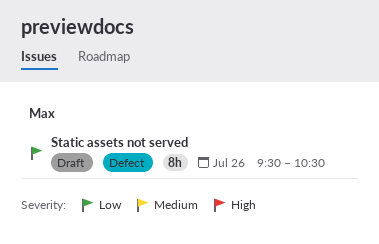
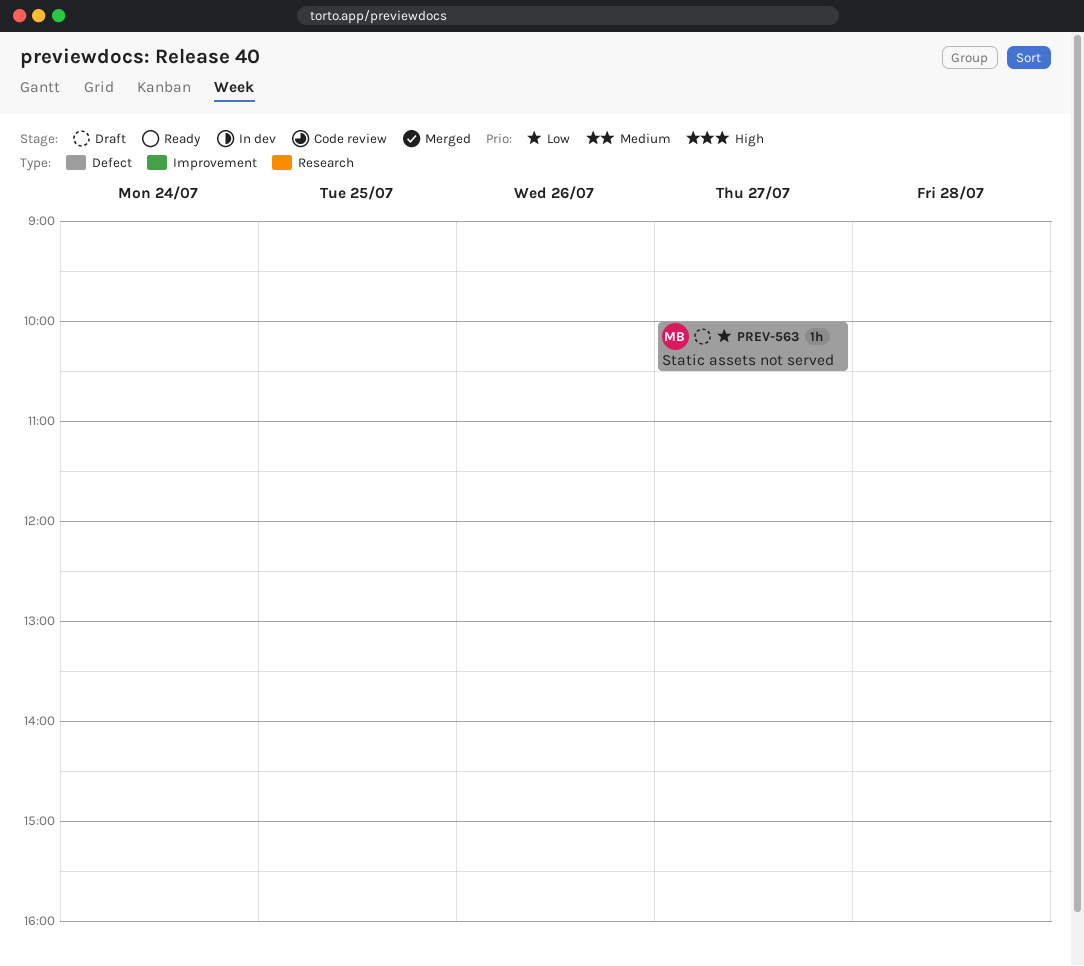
Static assets not served, estimate: 8h -> 1h
Static assets not served, day: Jul 26 -> Jul 27
Static assets not served, begins: 09:30 -> 10:00

